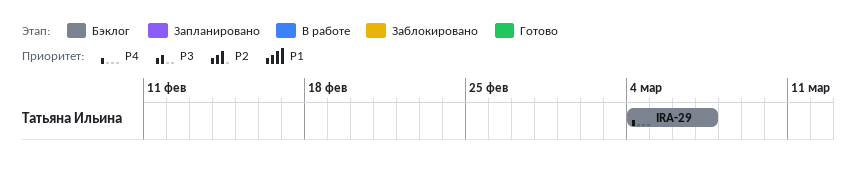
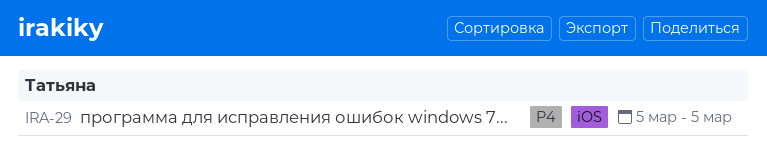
IRA-29, start: Mar 4 -> Mar 5
IRA-29, due: Mar 7 -> Mar 5

